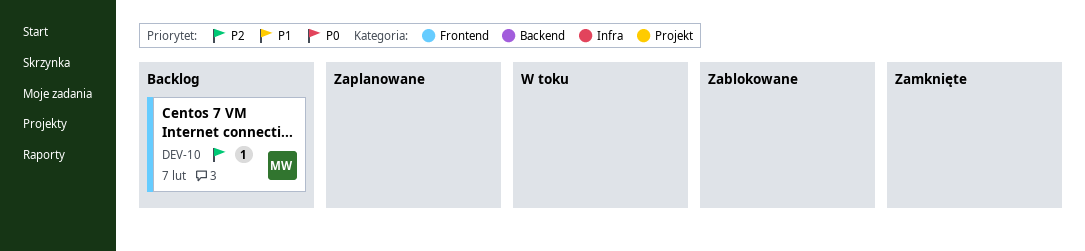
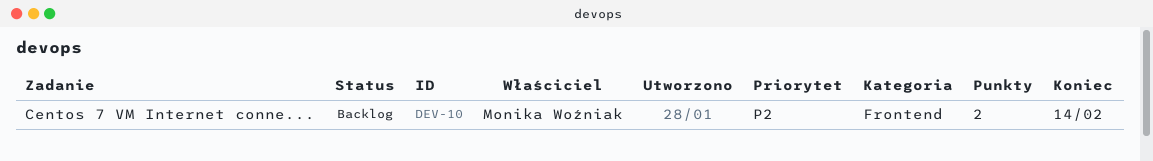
DEV-10, estimate: 1 -> 2
DEV-10, due: Feb 7 -> Feb 14

